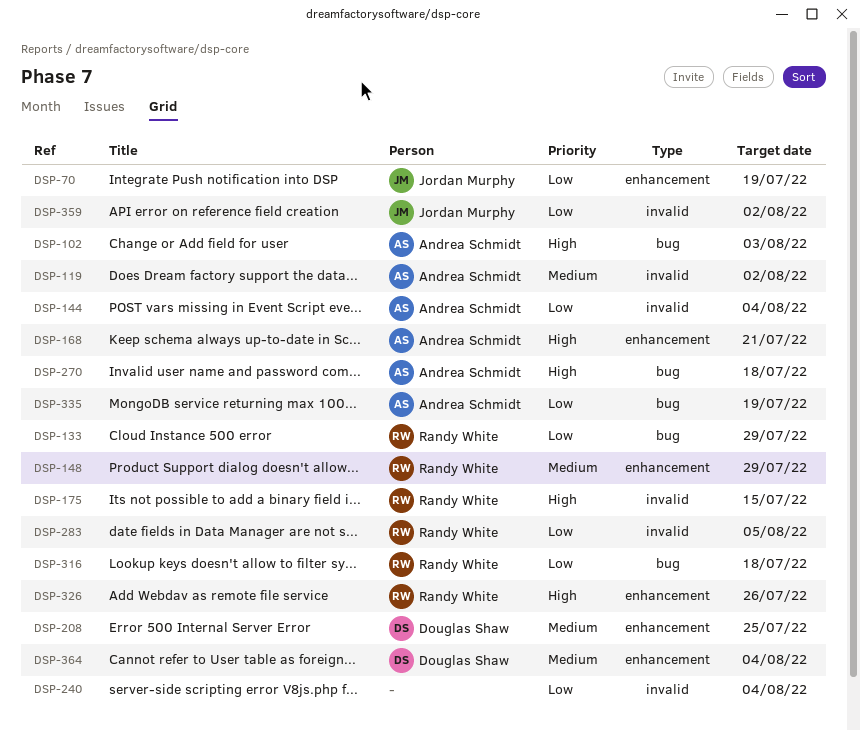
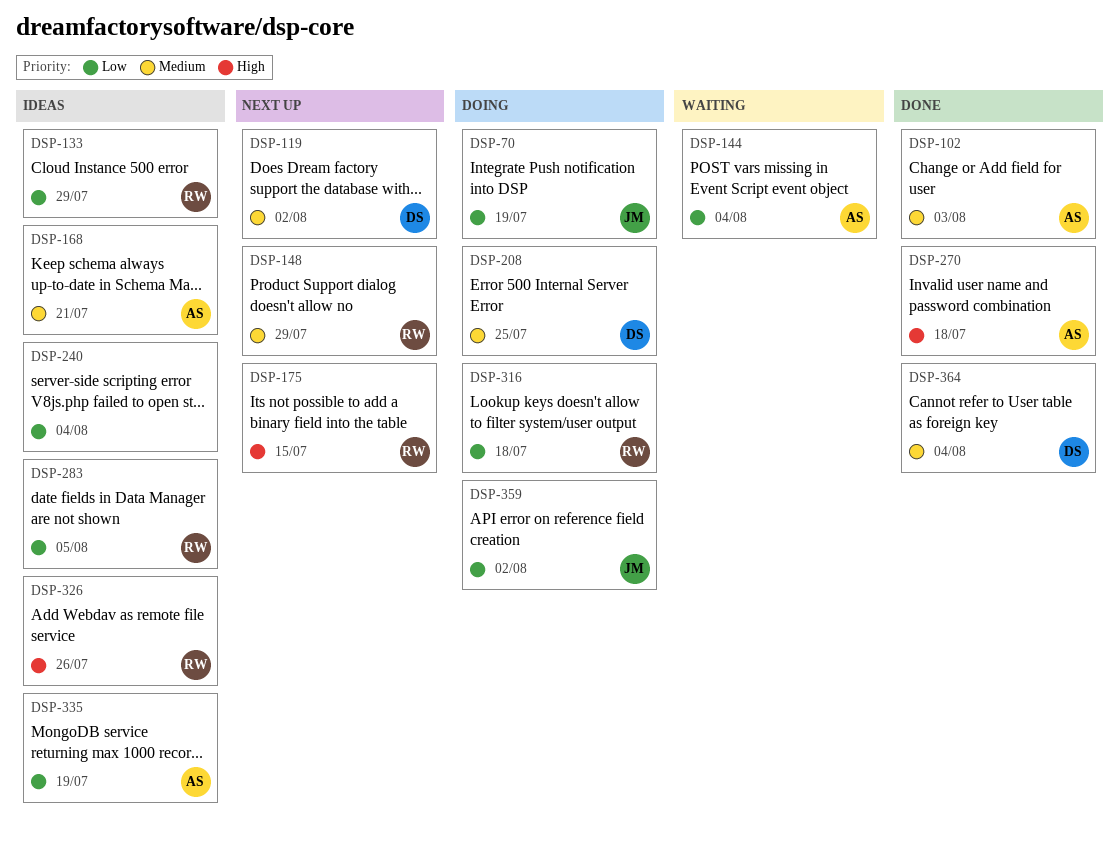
DSP-102, priority: High -> Medium
DSP-119, owner: Andrea Schmidt -> Douglas Shaw
DSP-168, priority: High -> Medium

